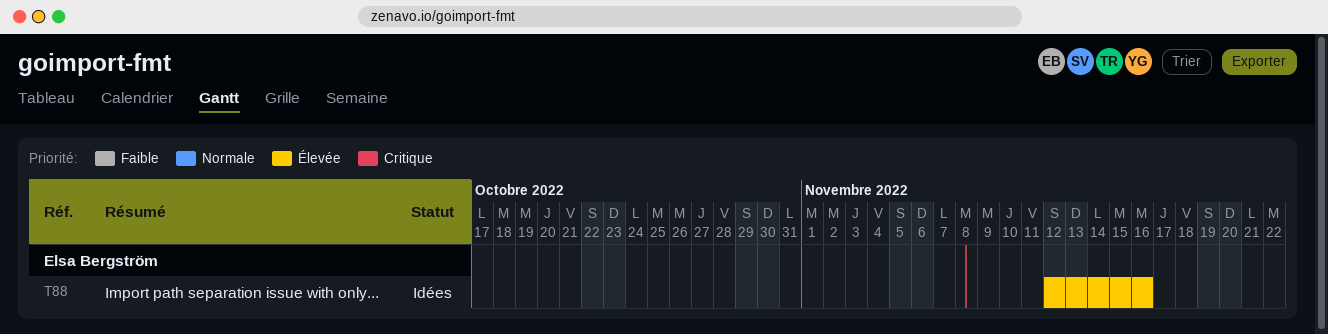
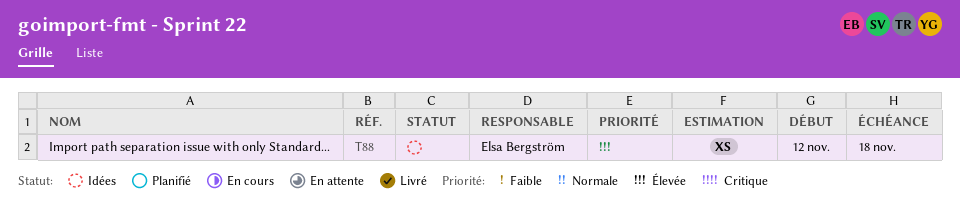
T88, due: Nov 16 -> Nov 18

